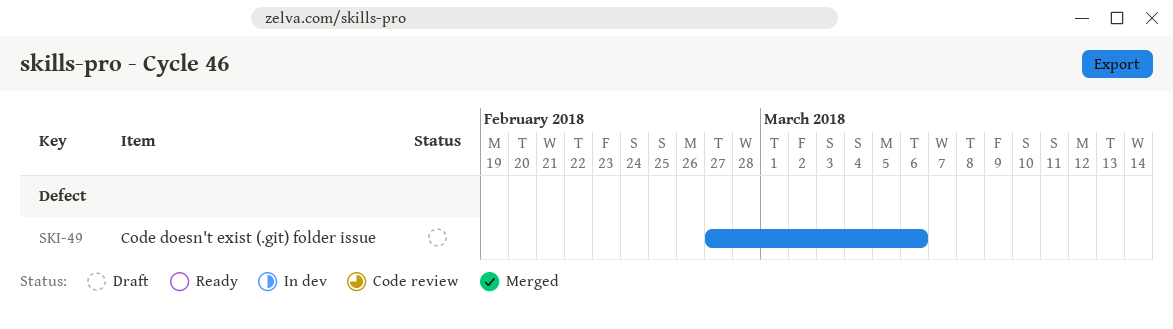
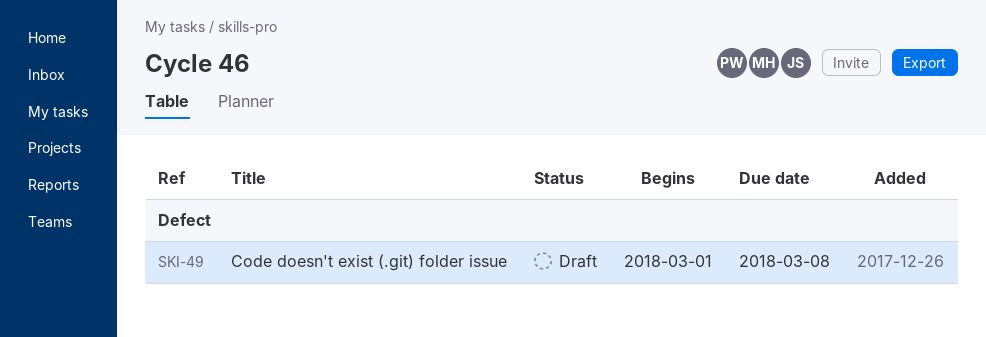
SKI-49, start: Feb 27 -> Mar 1
SKI-49, due: Mar 6 -> Mar 8

